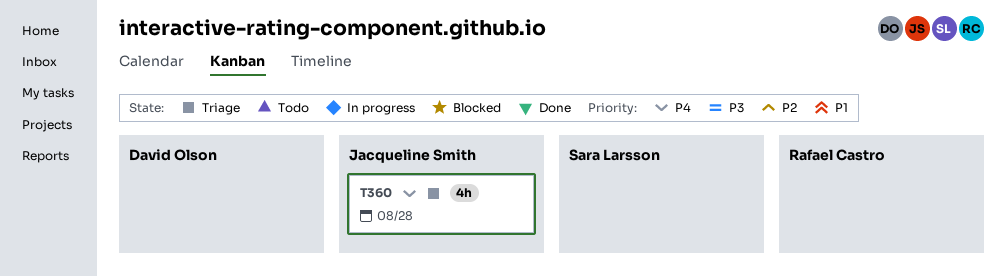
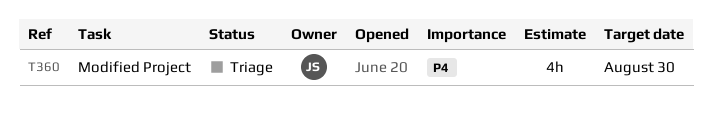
T360, due: Aug 28 -> Aug 30

